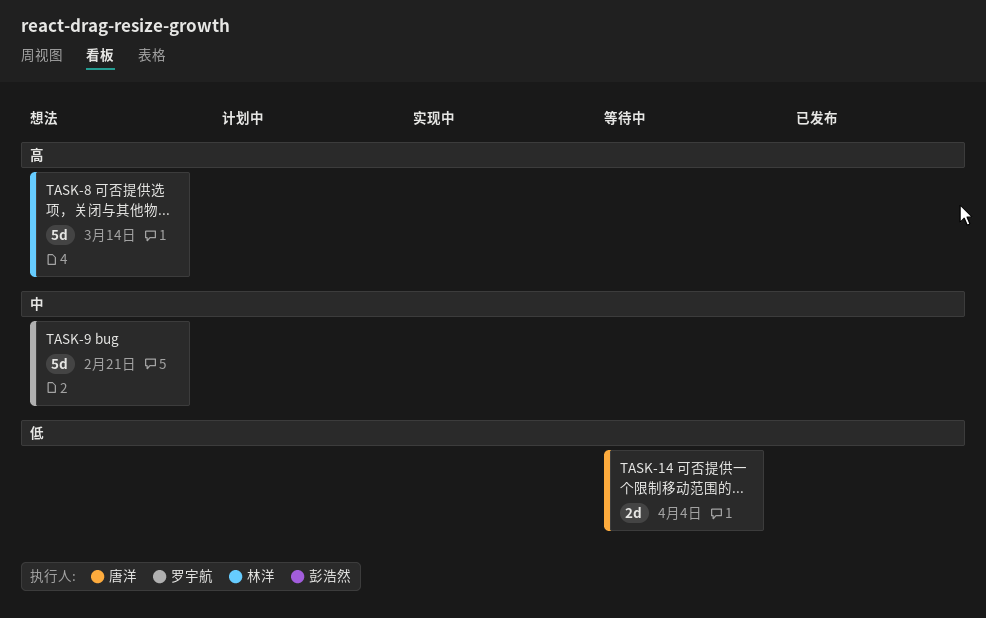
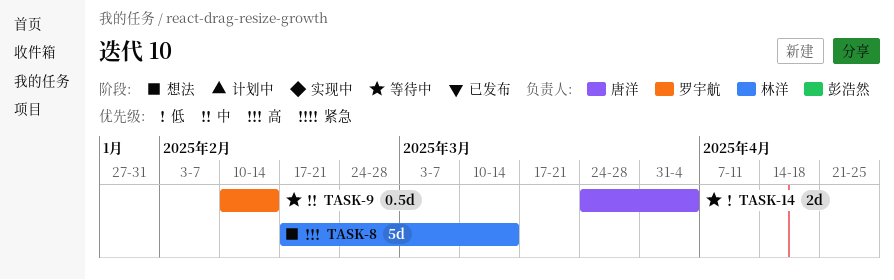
TASK-9, status: 想法 -> 等待中
TASK-9, estimate: 5d -> 0.5d
TASK-9, due: Feb 21 -> Feb 14

